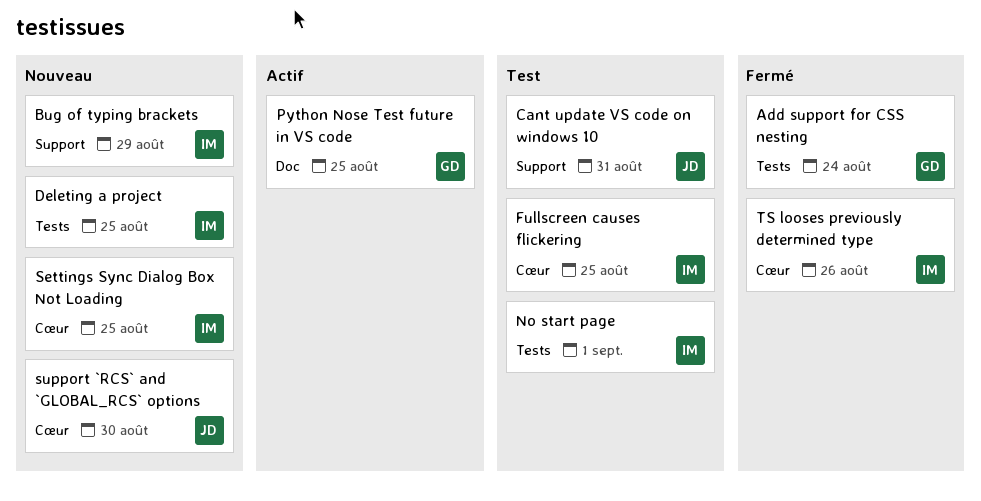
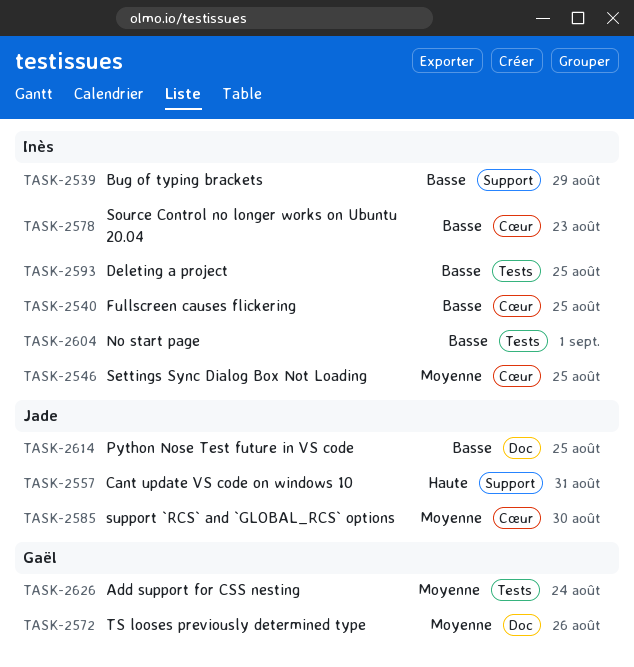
Python Nose Test future in VS code, owner: Gaël -> Jade
Source Control no longer works on Ubuntu 20.04: none -> present
TS looses previously determined type, owner: Inès -> Gaël
TS looses previously determined type, label: Cœur -> Doc

